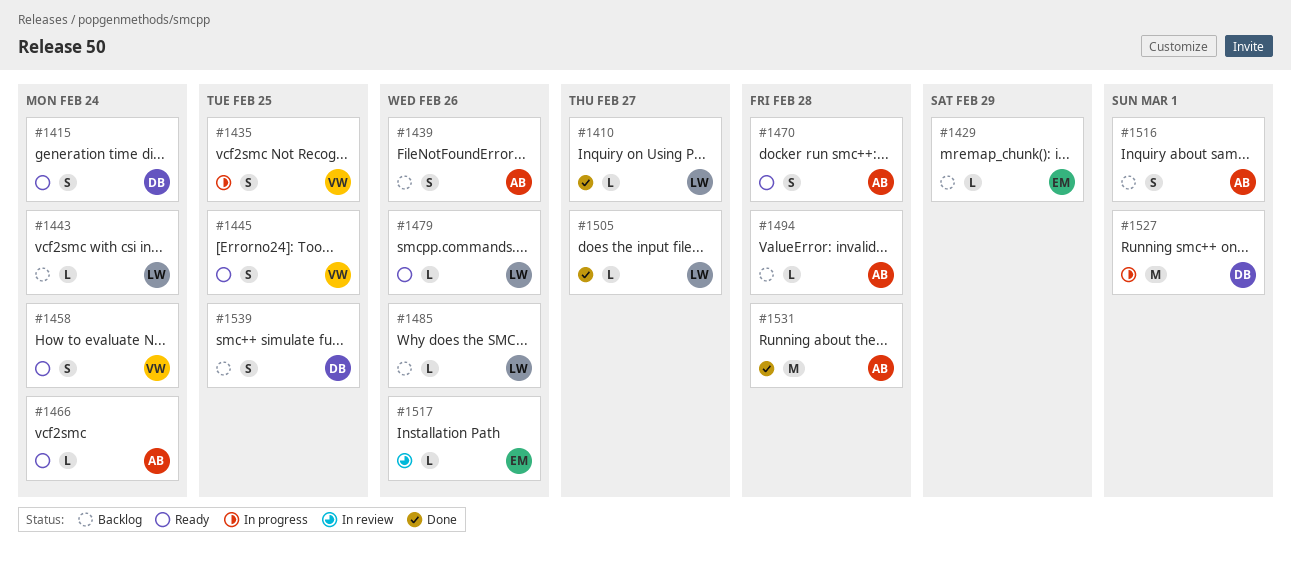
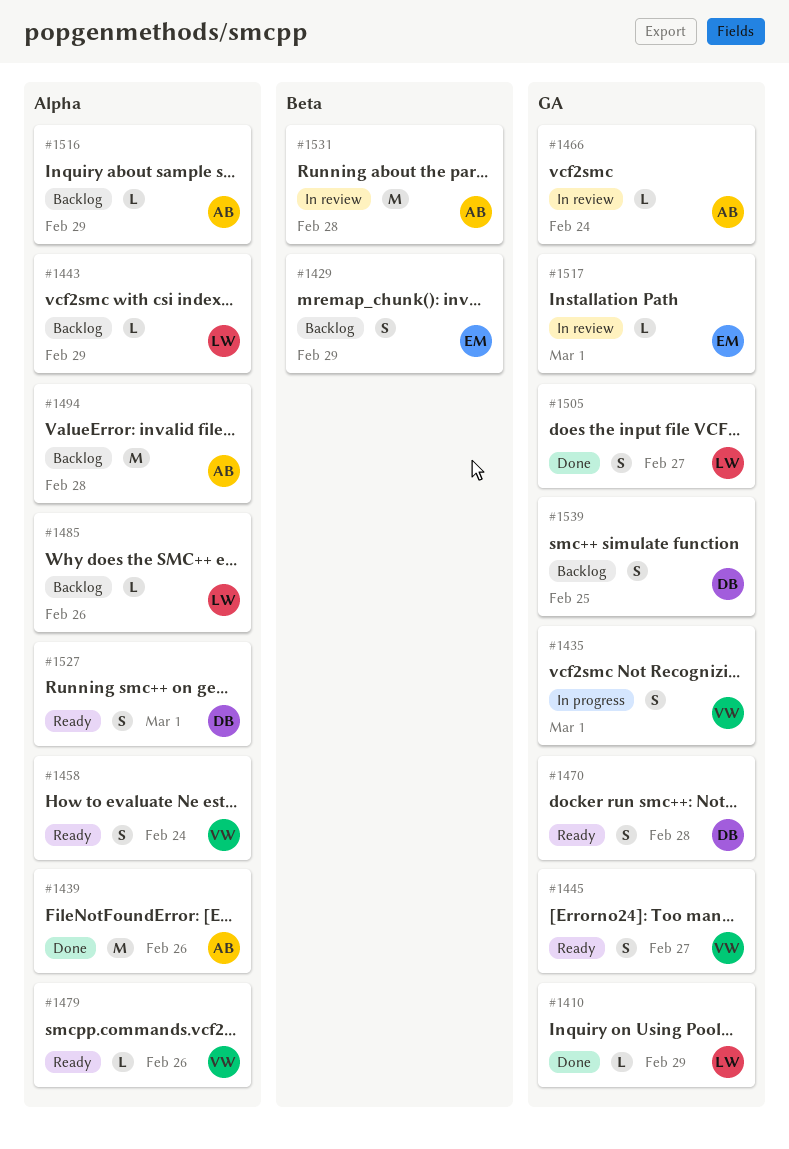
#1410, due: Feb 27 -> Feb 29
#1415: present -> none
#1429, estimate: L -> S
#1435, due: Feb 25 -> Mar 1
#1439, status: Backlog -> Done
#1439, estimate: S -> M
#1443, due: Feb 24 -> Feb 29
#1445, due: Feb 25 -> Feb 27
#1466, status: Ready -> In review
#1470, owner: AB -> DB
#1479, owner: LW -> VW
#1494, estimate: L -> M
#1505, estimate: L -> S
#1516, estimate: S -> L
#1516, due: Mar 1 -> Feb 29
#1517, due: Feb 26 -> Mar 1
#1527, status: In progress -> Ready
#1527, estimate: M -> S
#1531, status: Done -> In review

